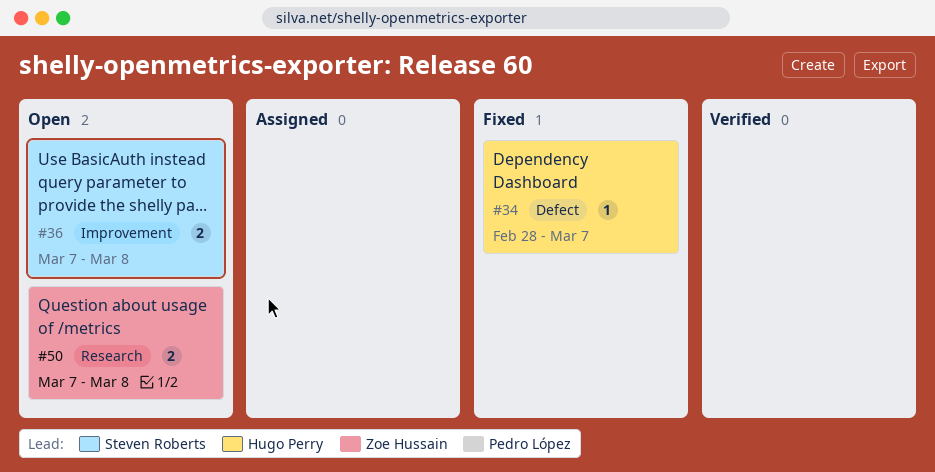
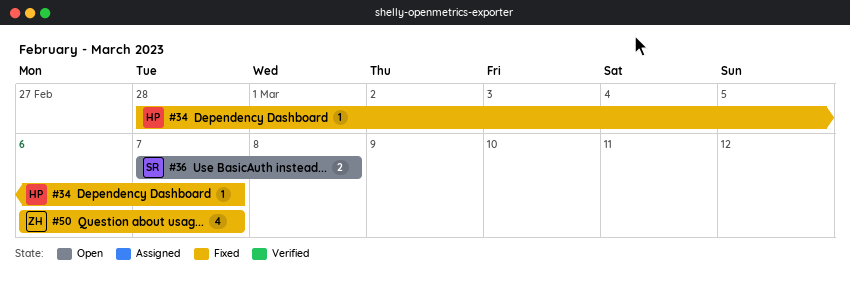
#50, status: Open -> Fixed
#50, estimate: 2 -> 4
#50, start: Mar 7 -> Mar 6
#50, due: Mar 8 -> Mar 7

